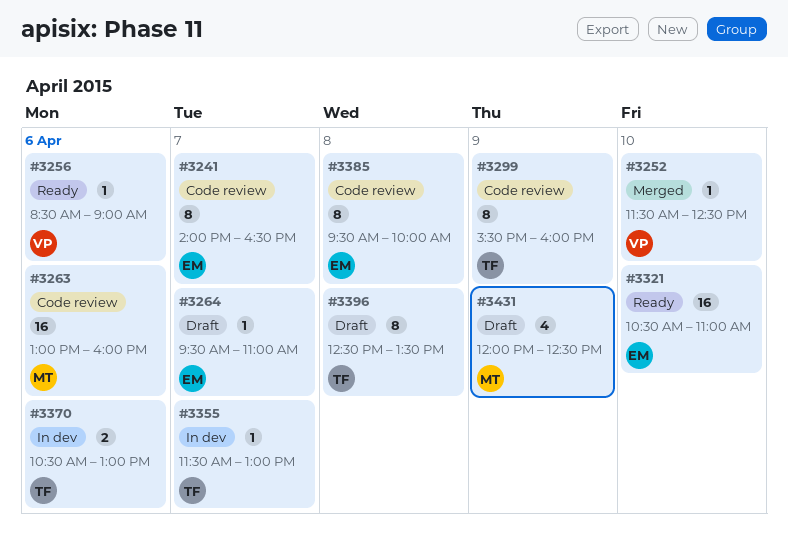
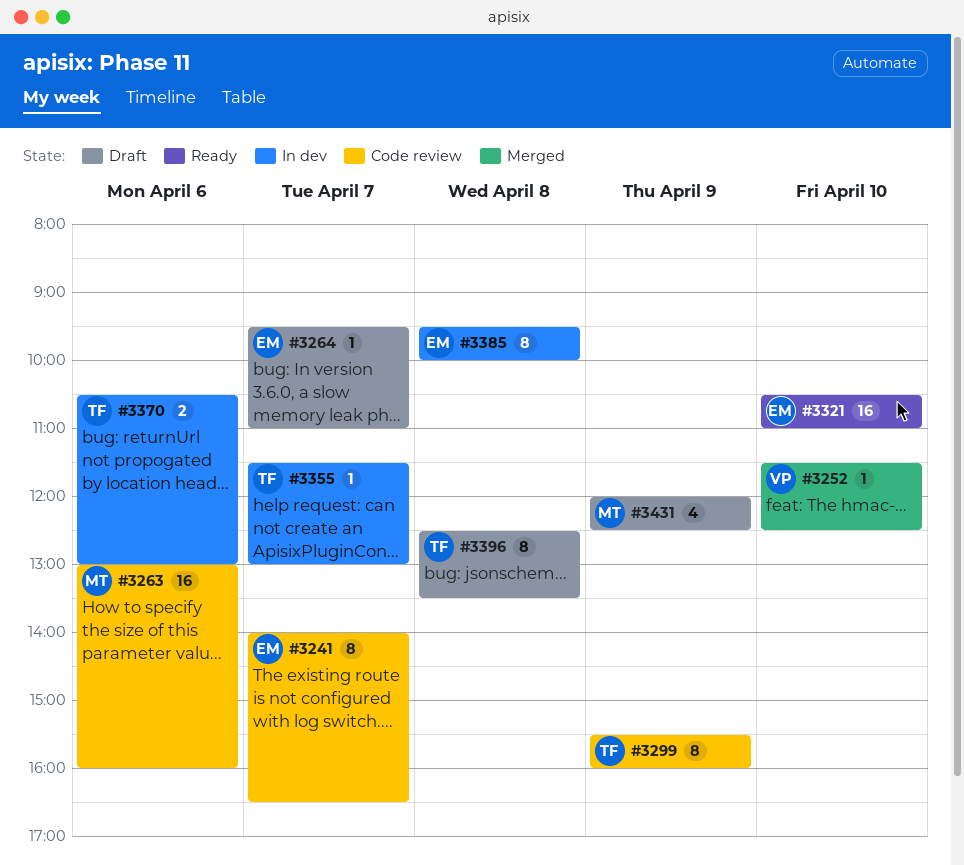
#3256: present -> none
#3385, status: Code review -> In dev

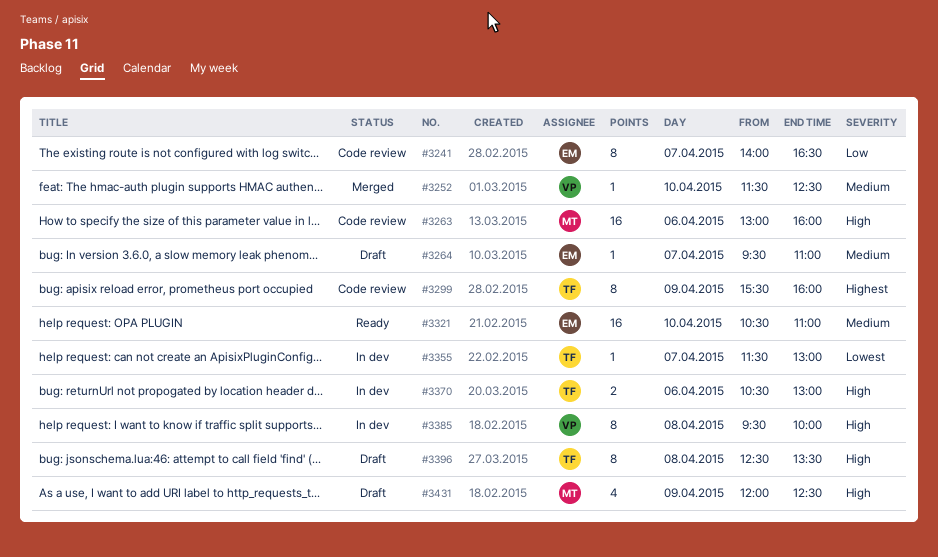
#3385, owner: EM -> VP

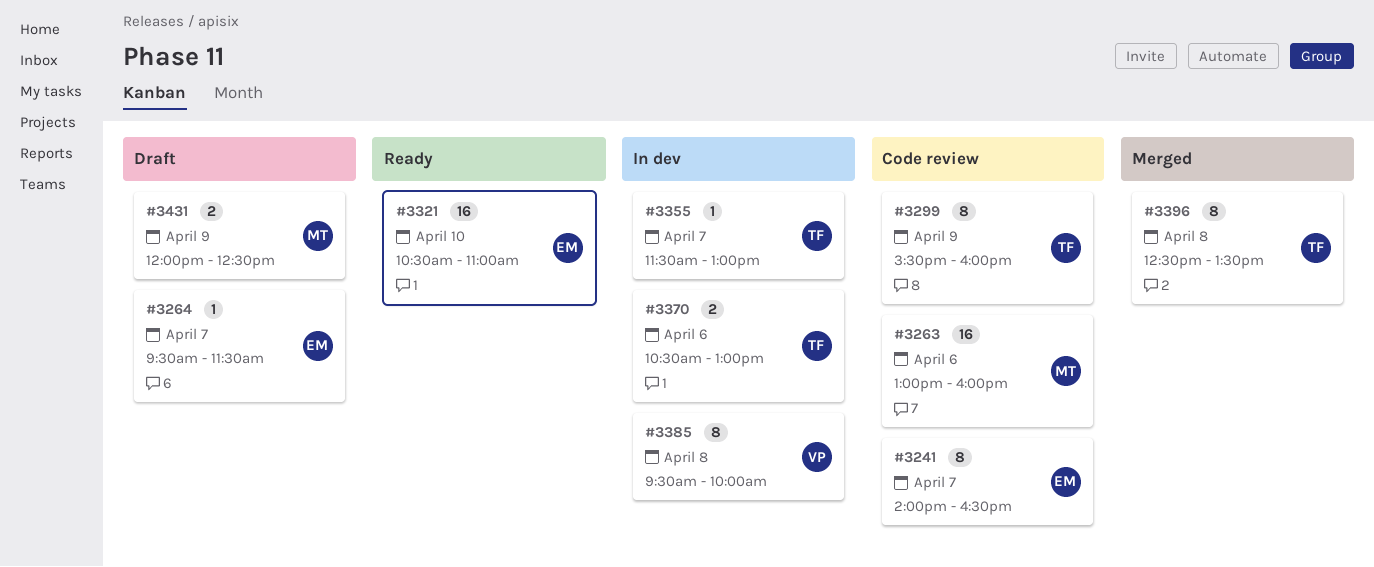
#3252: present -> none
#3264, ends: 11:00 -> 11:30
#3396, status: Draft -> Merged
#3431, estimate: 4 -> 2

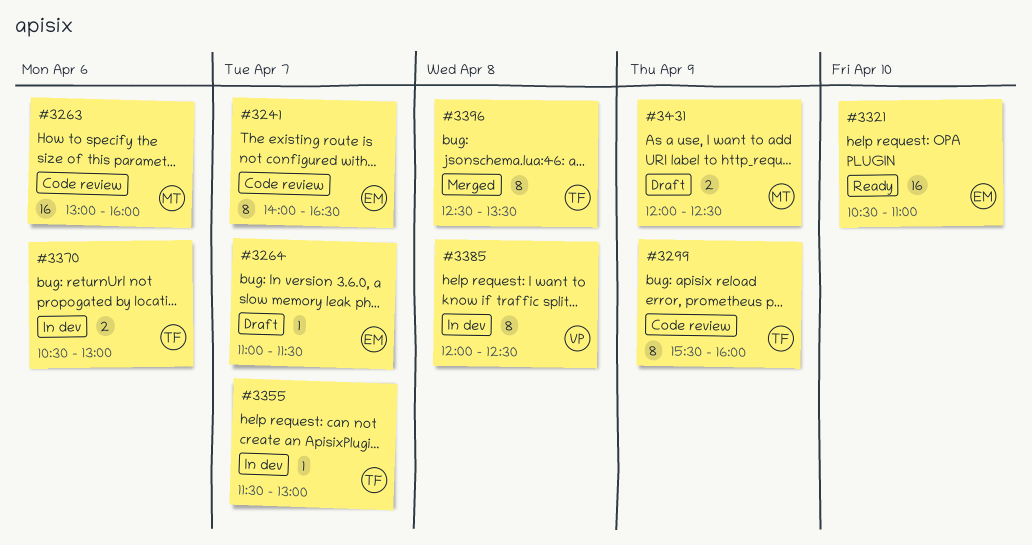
#3264, begins: 09:30 -> 11:00
#3385, begins: 09:30 -> 12:00
#3385, ends: 10:00 -> 12:30

